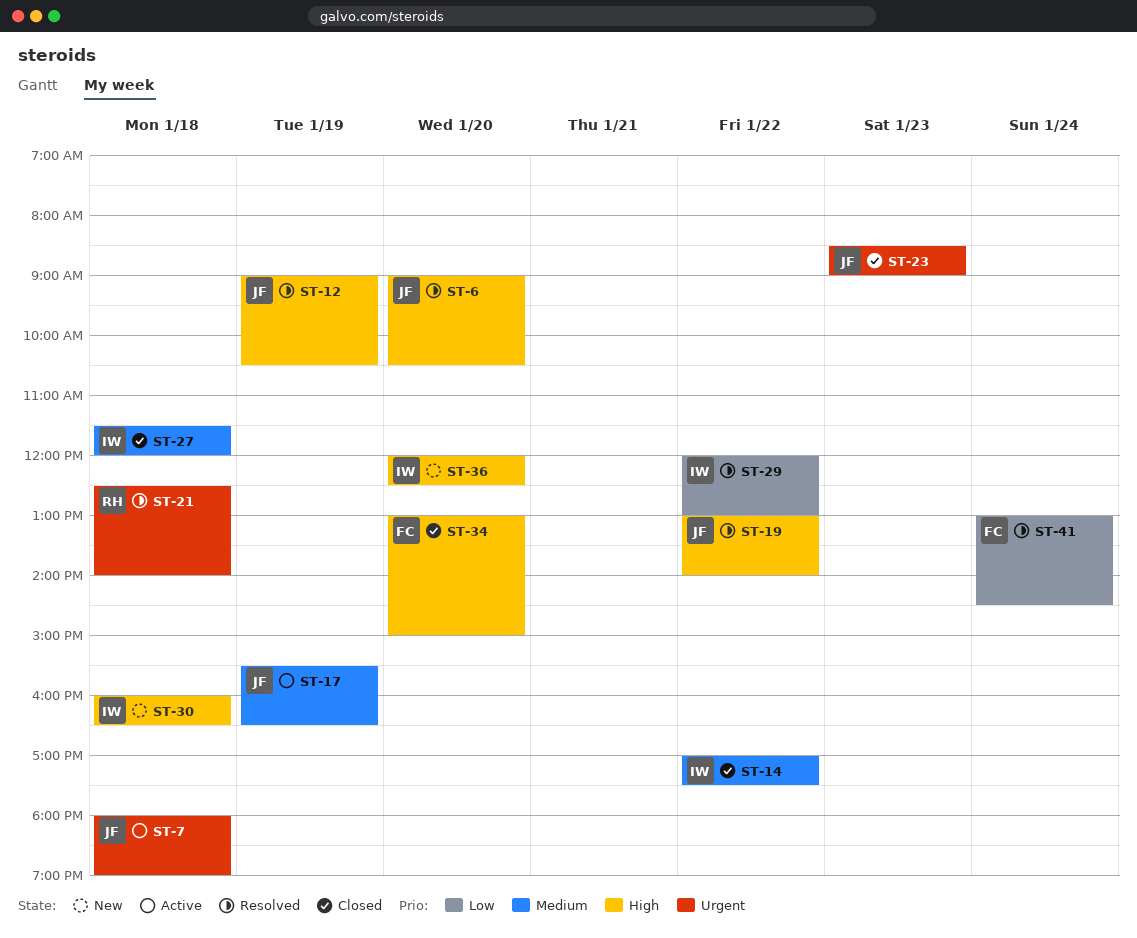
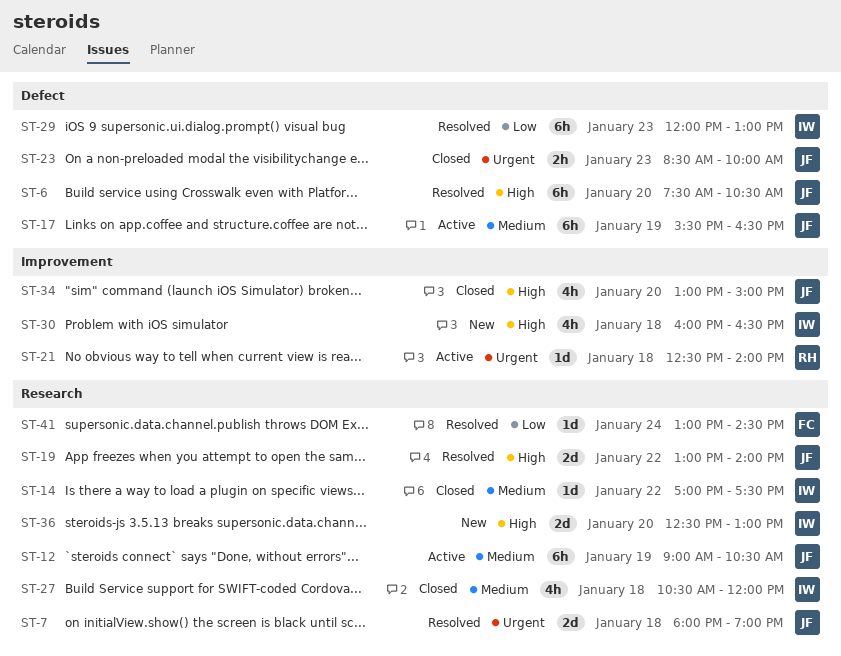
ST-6, begins: 09:00 -> 07:30
ST-7, status: Active -> Resolved
ST-12, status: Resolved -> Active
ST-12, priority: High -> Medium
ST-21, status: Resolved -> Active
ST-23, ends: 09:00 -> 10:00
ST-27, begins: 11:30 -> 10:30
ST-29, day: Jan 22 -> Jan 23
ST-34, owner: FC -> JF
ST-36, begins: 12:00 -> 12:30
ST-36, ends: 12:30 -> 13:00

